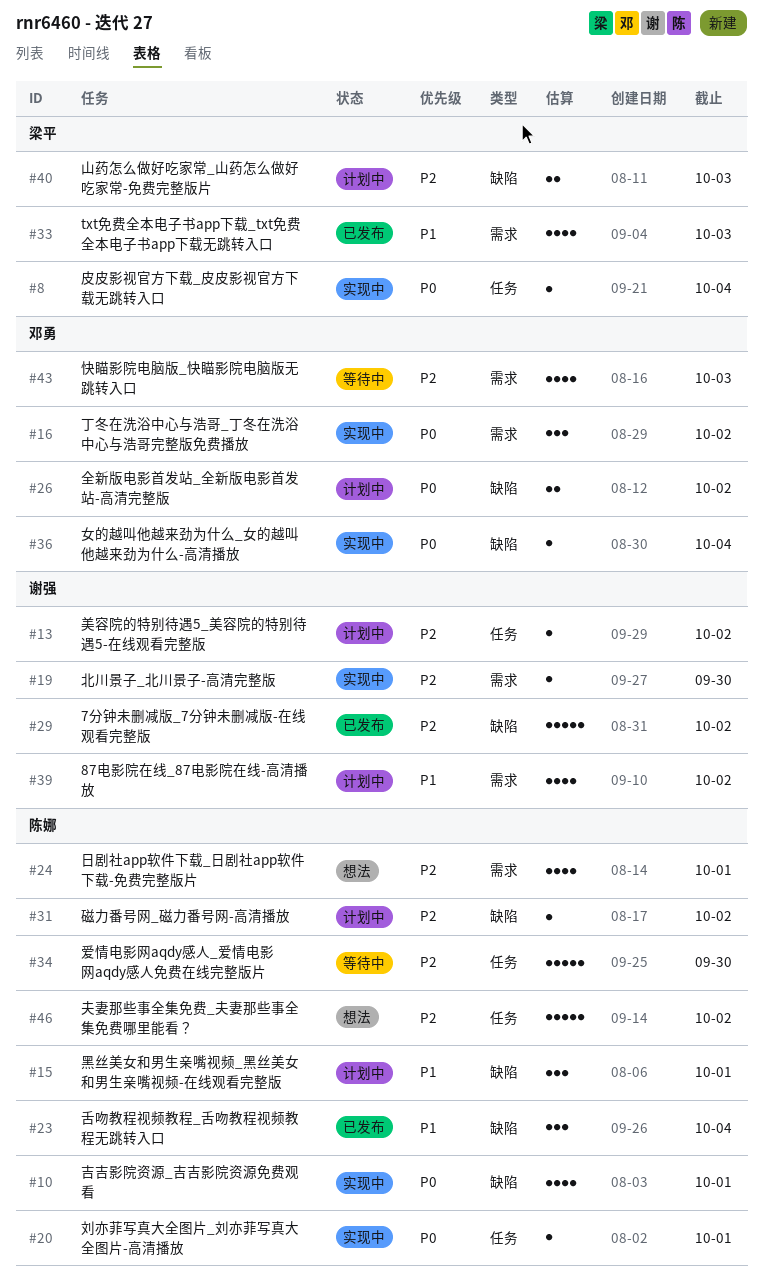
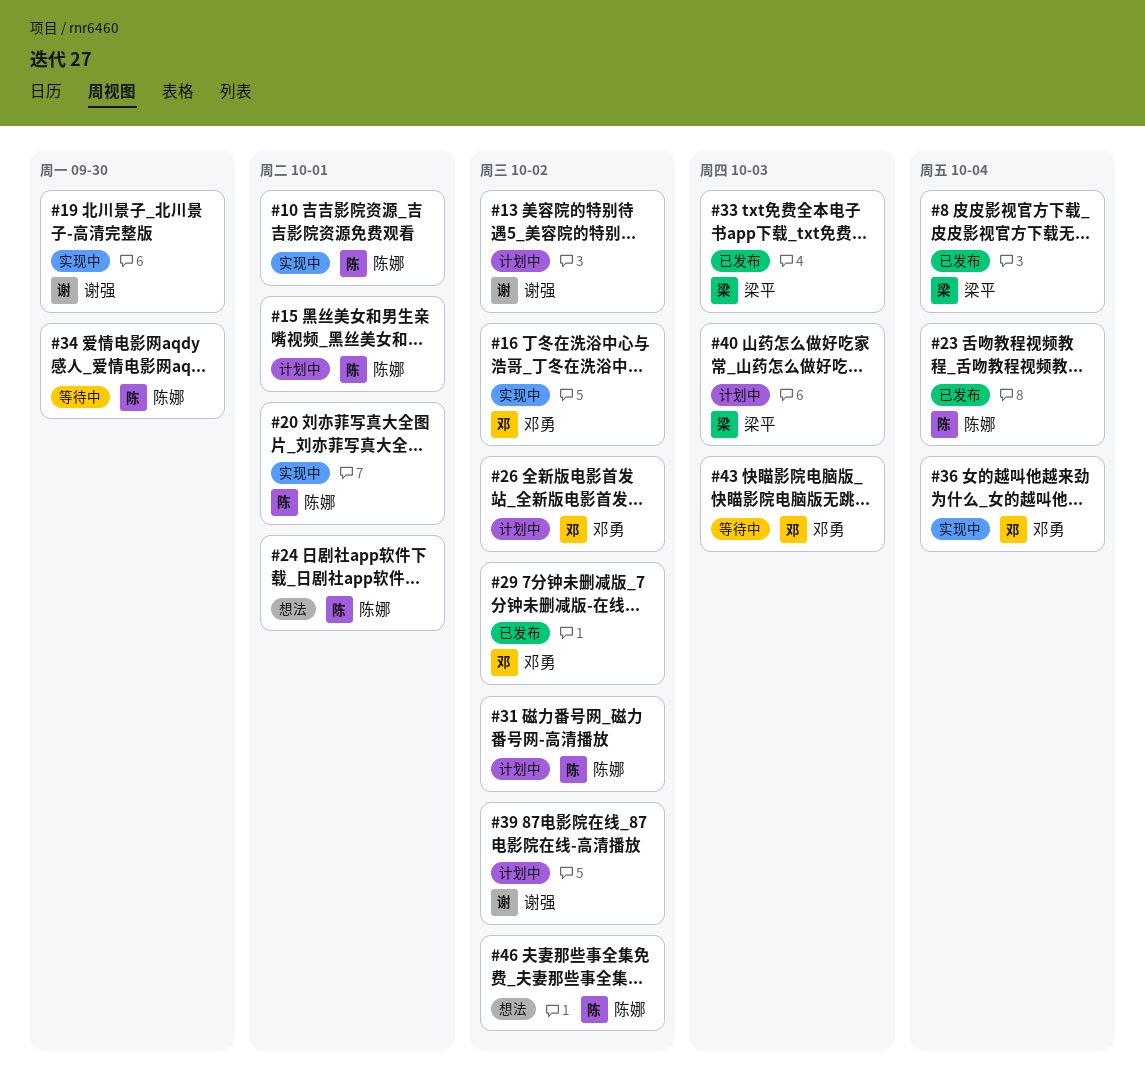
#8, status: 实现中 -> 已发布
#29, owner: 谢强 -> 邓勇

